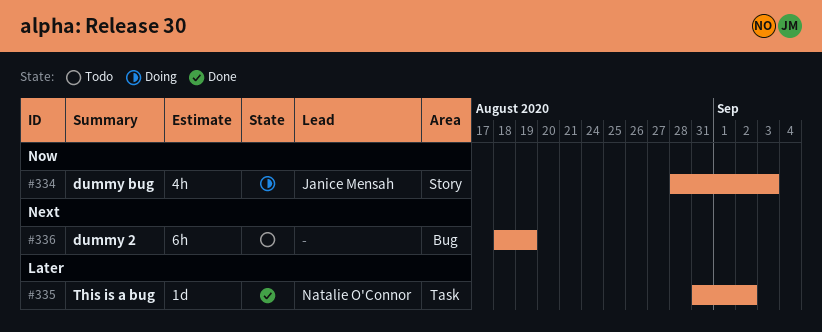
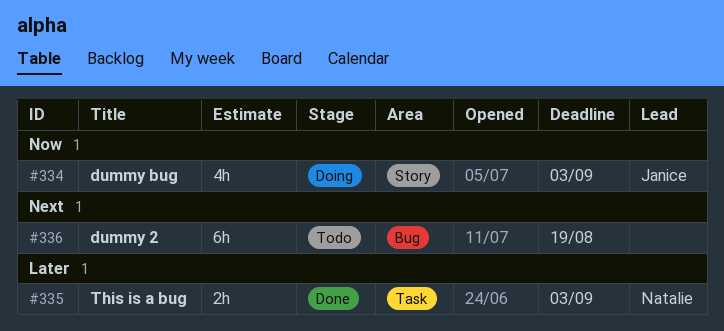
#335, estimate: 1d -> 2h
#335, due: Sep 2 -> Sep 3

